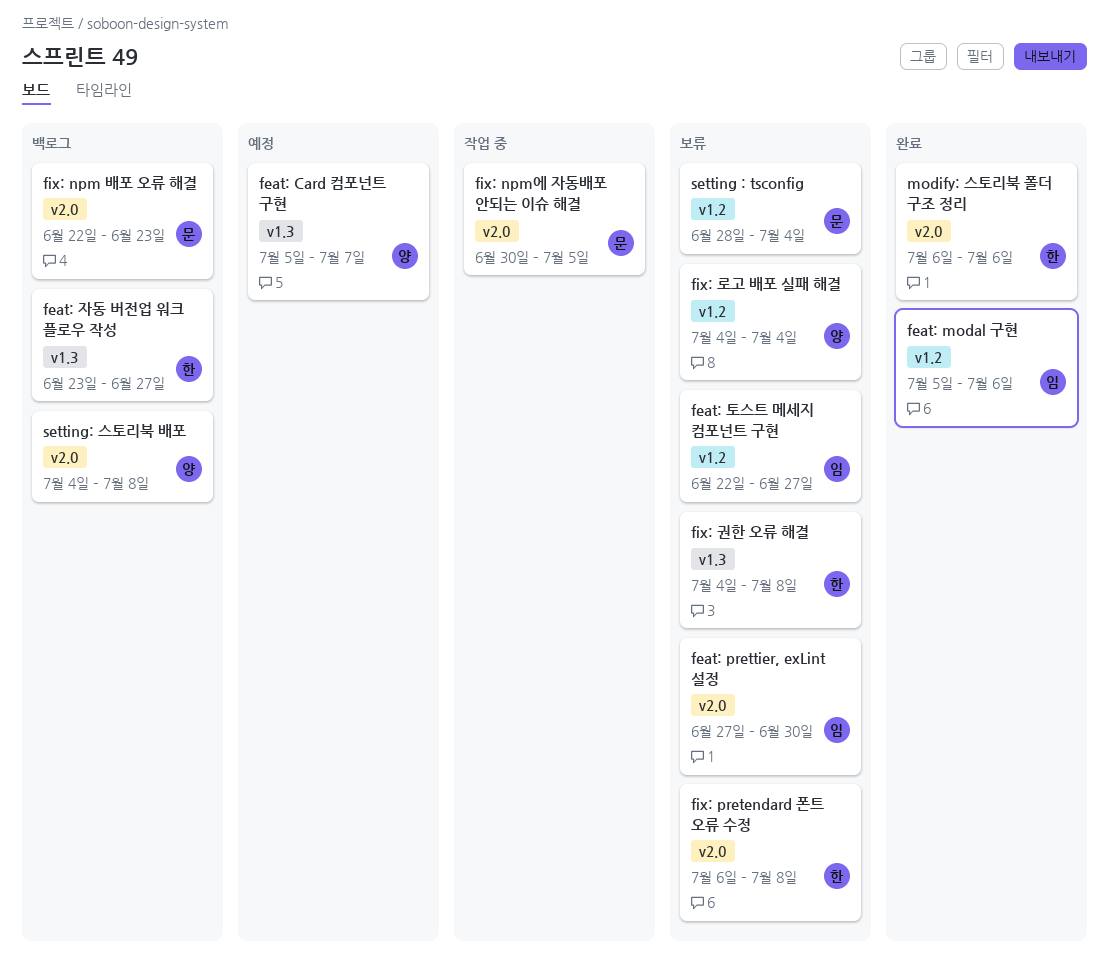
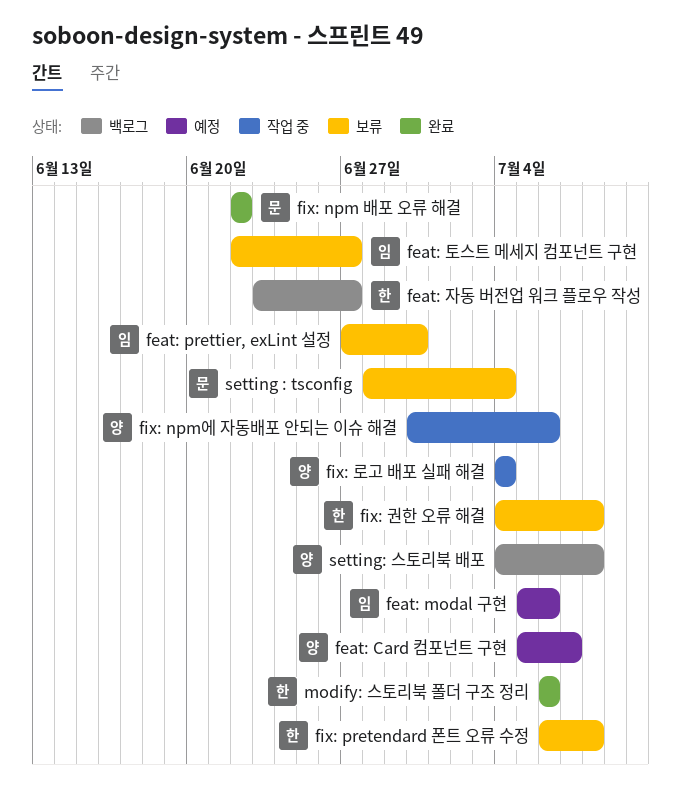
feat: modal 구현, status: 완료 -> 예정
fix: npm 배포 오류 해결, status: 백로그 -> 완료
fix: npm 배포 오류 해결, due: Jun 23 -> Jun 22
fix: npm에 자동배포 안되는 이슈 해결, owner: 문 -> 양
fix: npm에 자동배포 안되는 이슈 해결, due: Jul 5 -> Jul 6
fix: 로고 배포 실패 해결, status: 보류 -> 작업 중

